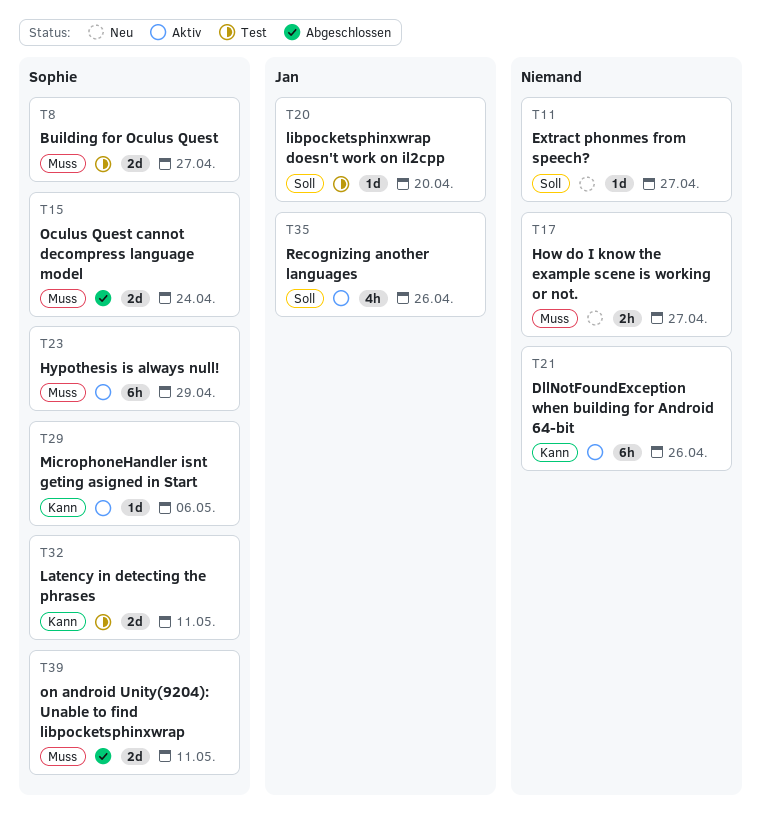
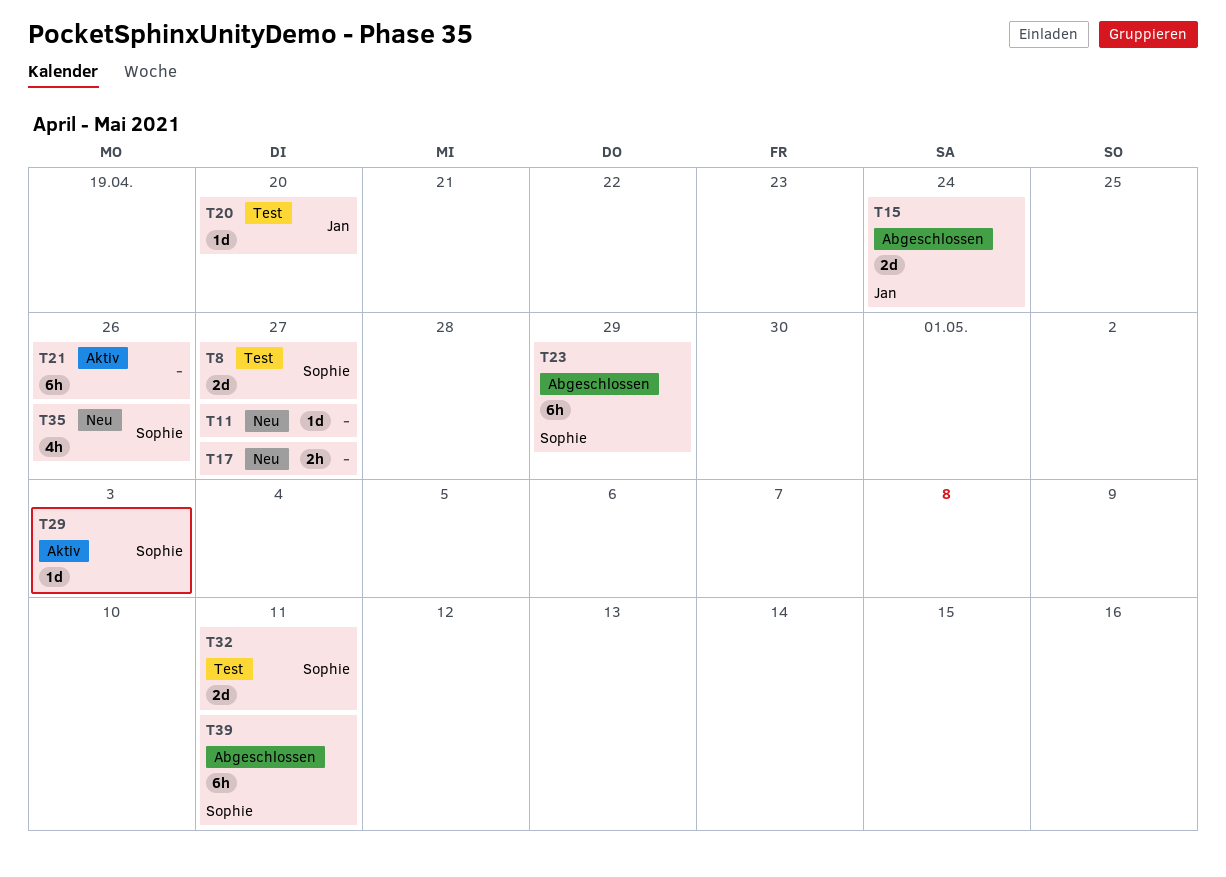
T15, owner: Sophie -> Jan
T23, status: Aktiv -> Abgeschlossen
T29, due: May 6 -> May 3
T35, status: Aktiv -> Neu
T35, owner: Jan -> Sophie
T39, estimate: 2d -> 6h

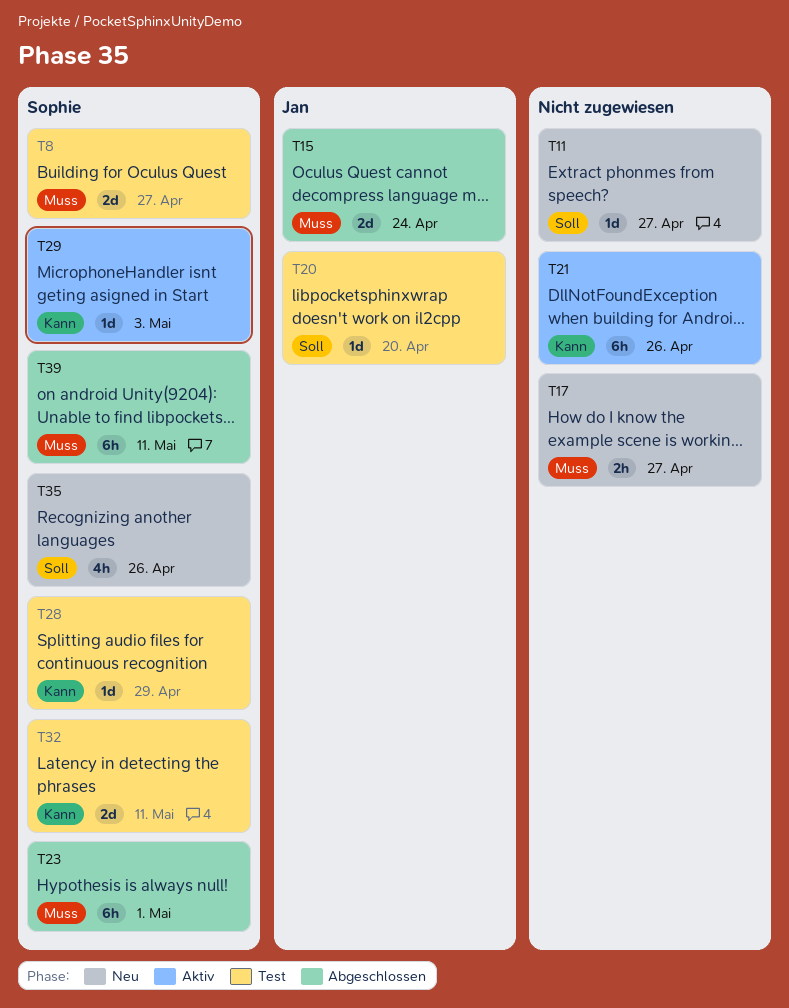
T23, due: Apr 29 -> May 1
T28: none -> present

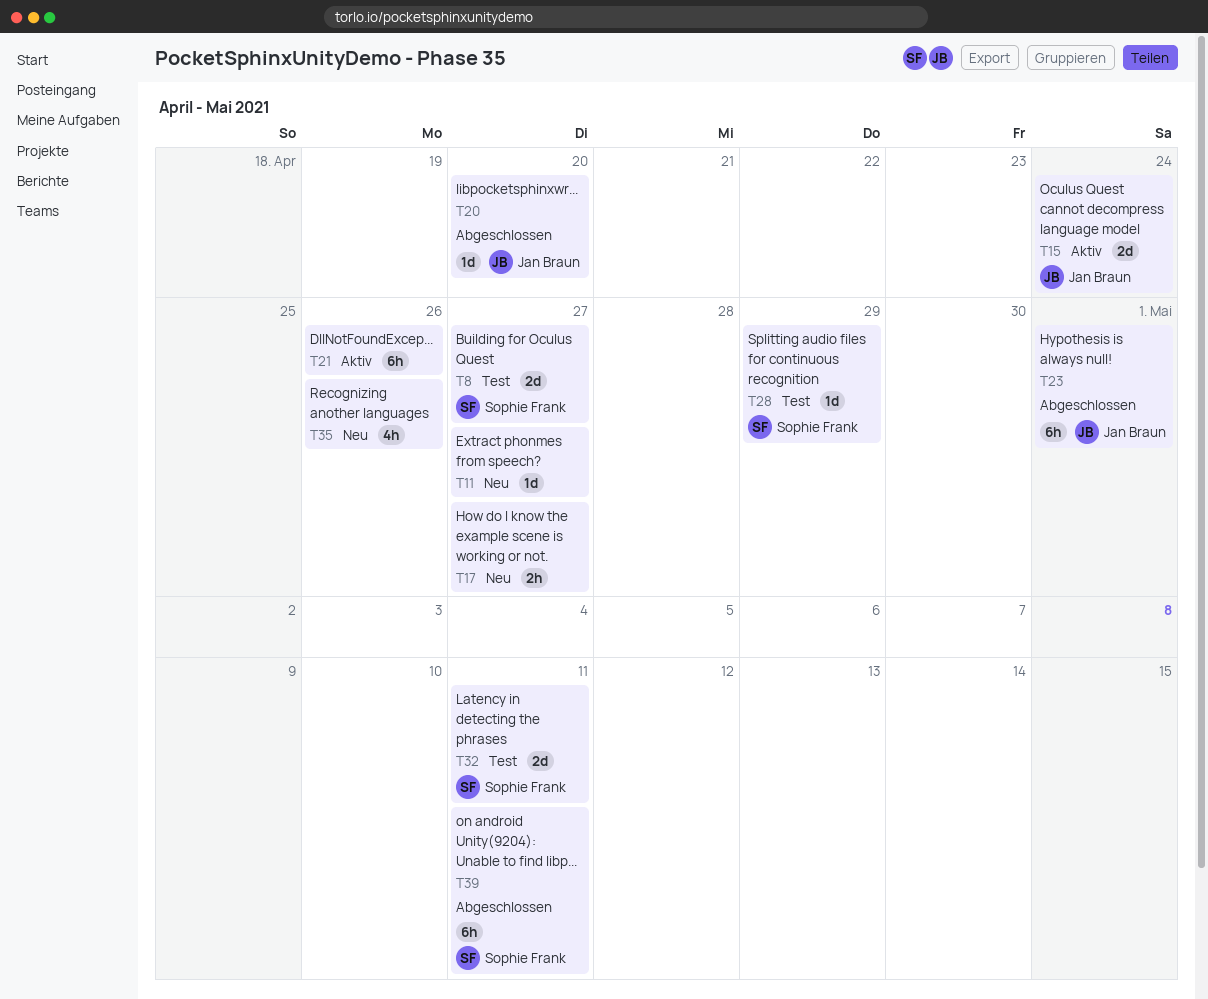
T15, status: Abgeschlossen -> Aktiv
T20, status: Test -> Abgeschlossen
T23, owner: Sophie Frank -> Jan Braun
T29: present -> none
T35, owner: Sophie Frank -> none

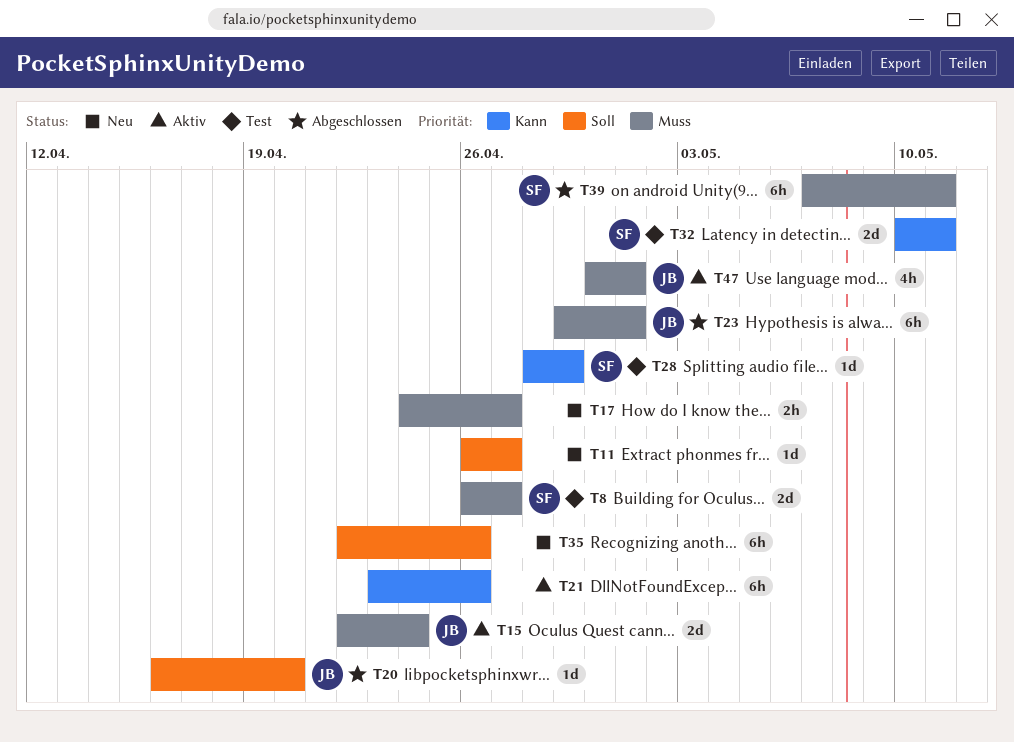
T35, estimate: 4h -> 6h
T47: none -> present

